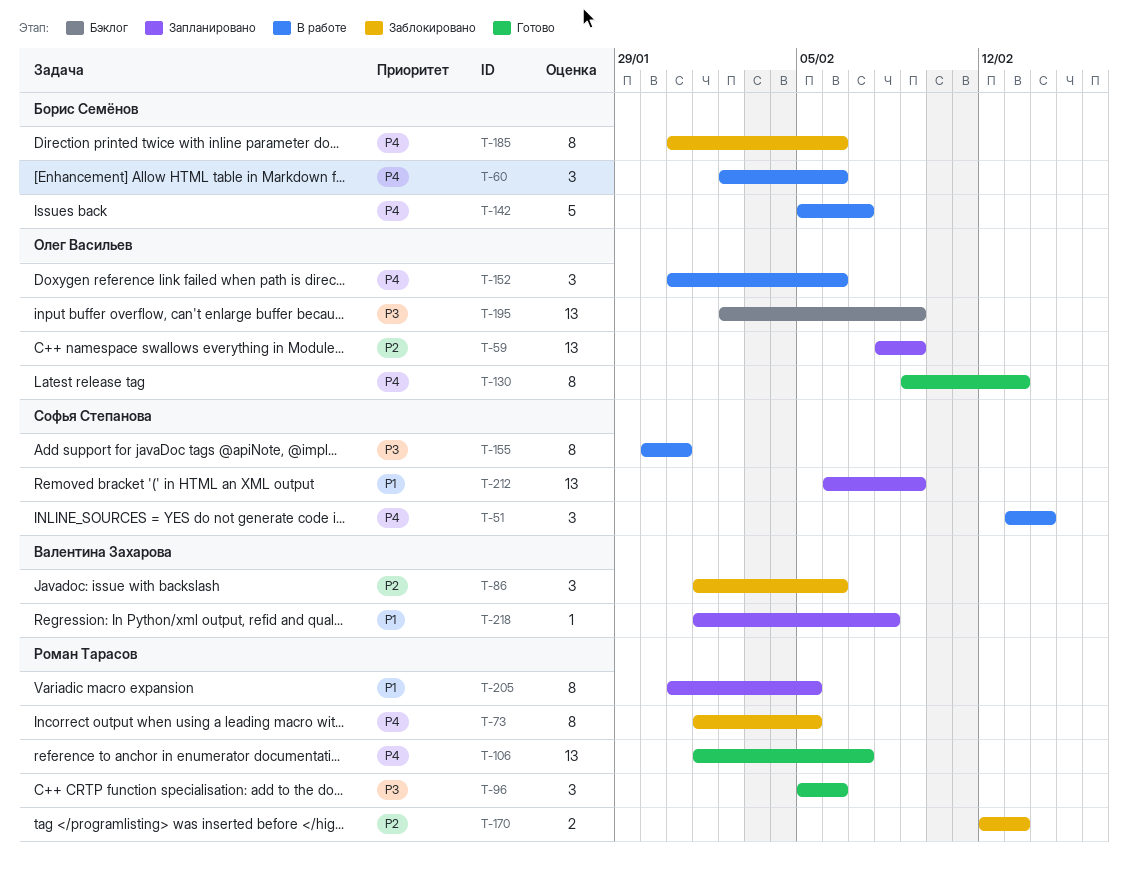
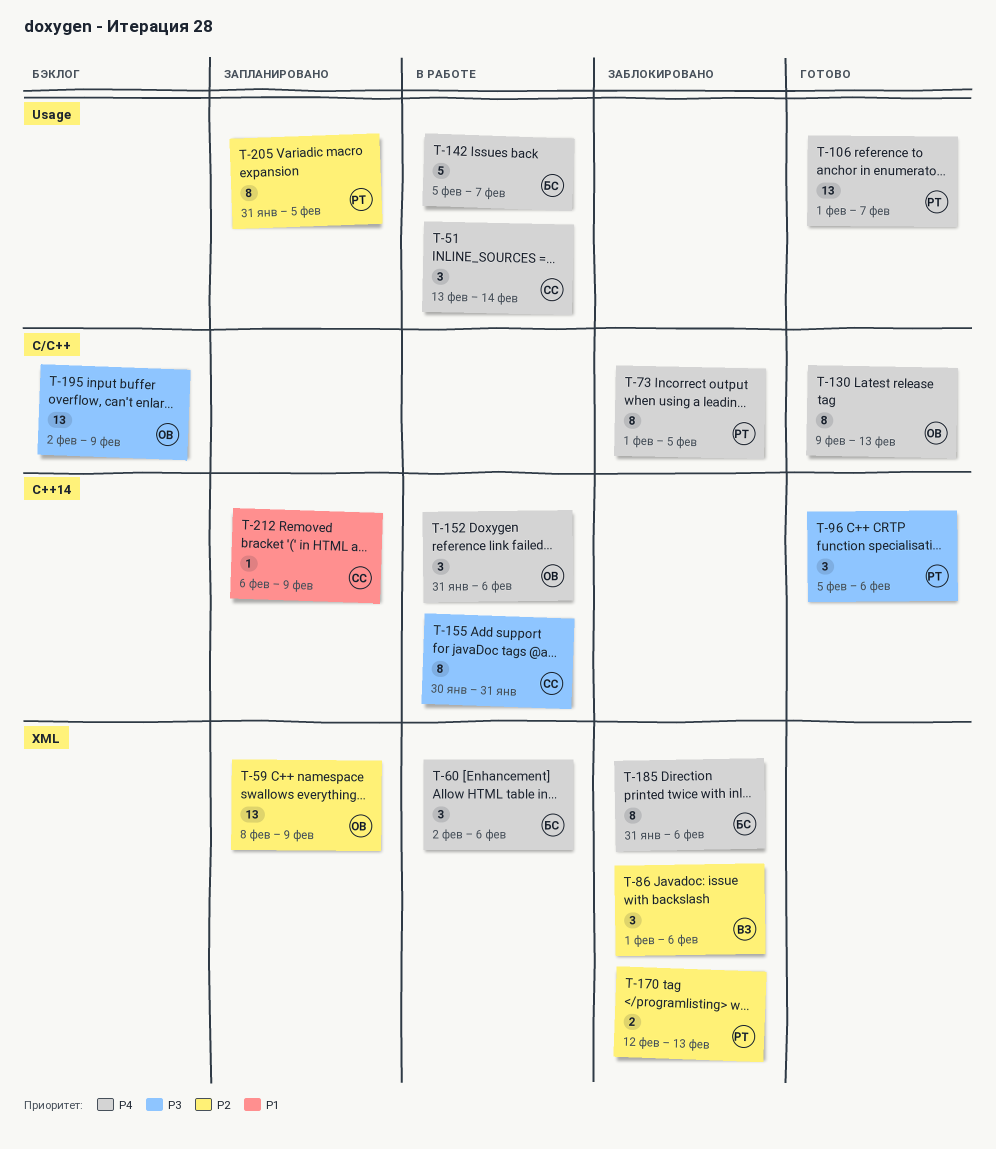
T-205, priority: P1 -> P2
T-212, estimate: 13 -> 1
T-218: present -> none

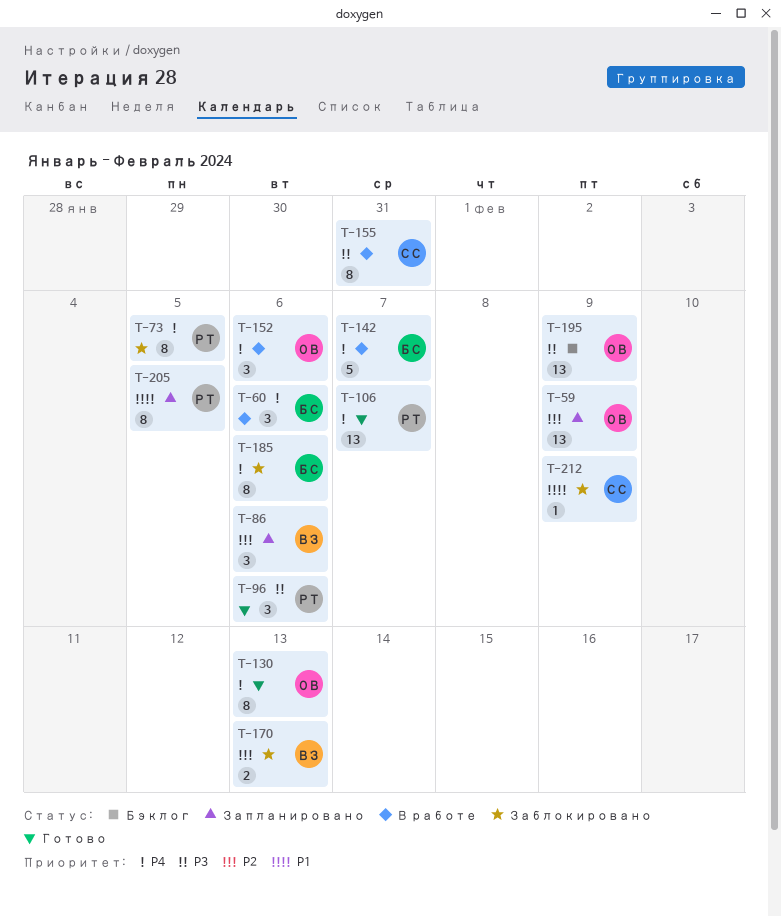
T-51: present -> none
T-86, status: Заблокировано -> Запланировано
T-170, owner: РТ -> ВЗ
T-205, priority: P2 -> P1
T-212, status: Запланировано -> Заблокировано

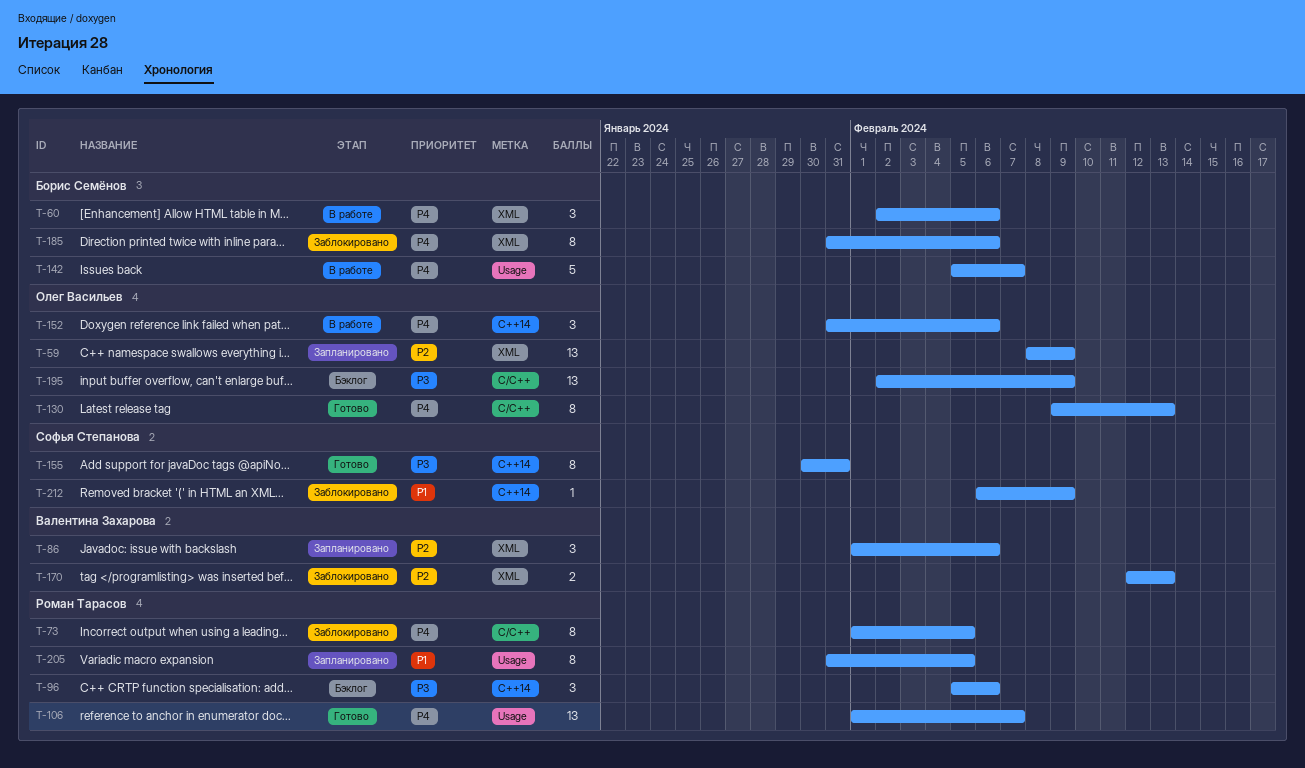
T-96, status: Готово -> Бэклог
T-155, status: В работе -> Готово

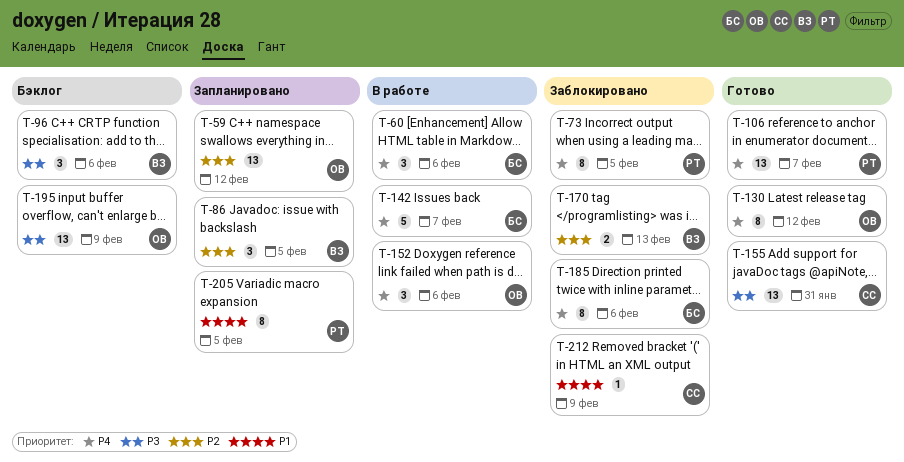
T-59, due: Feb 9 -> Feb 12
T-86, due: Feb 6 -> Feb 5
T-96, owner: Роман Тарасов -> Валентина Захарова
T-130, due: Feb 13 -> Feb 12
T-155, estimate: 8 -> 13

